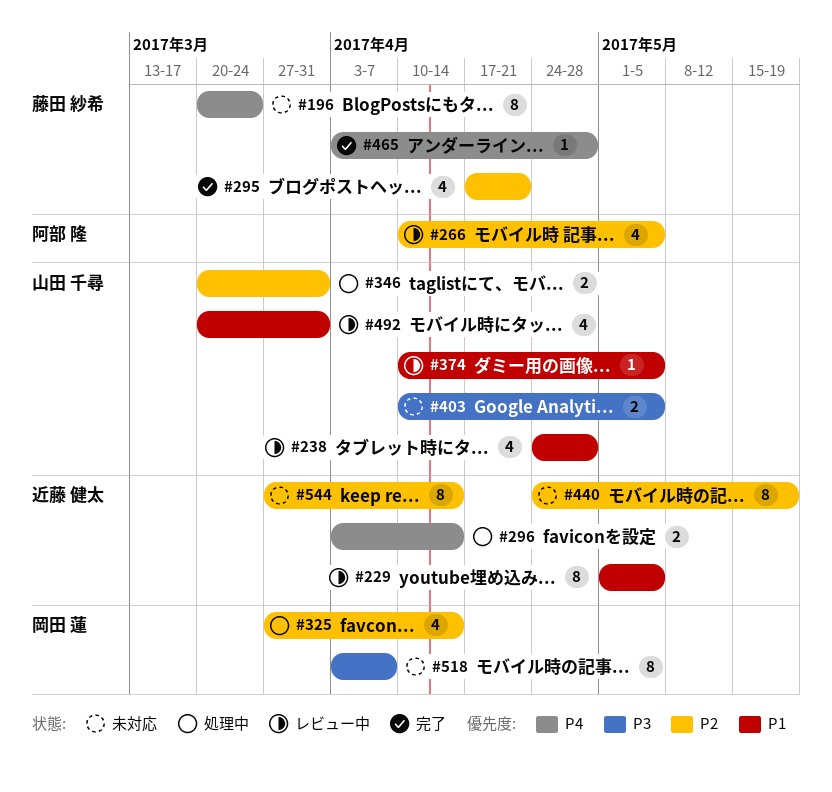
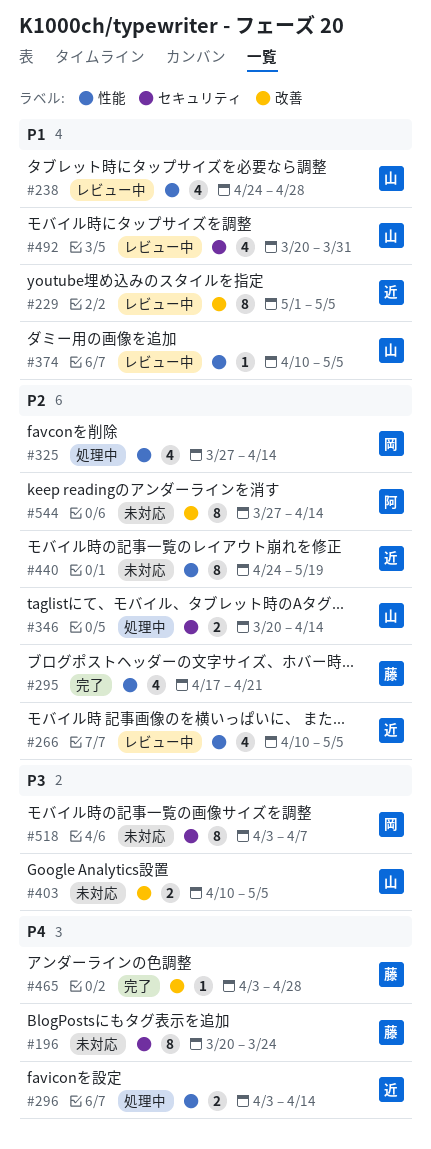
#266, owner: 阿部 隆 -> 近藤 健太
#346, due: Mar 31 -> Apr 14
#544, owner: 近藤 健太 -> 阿部 隆

